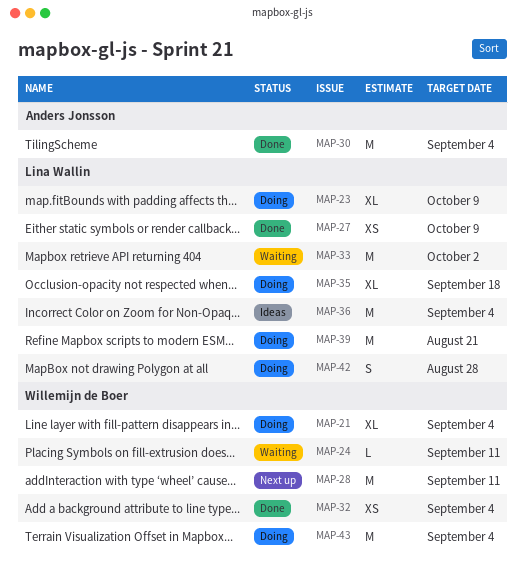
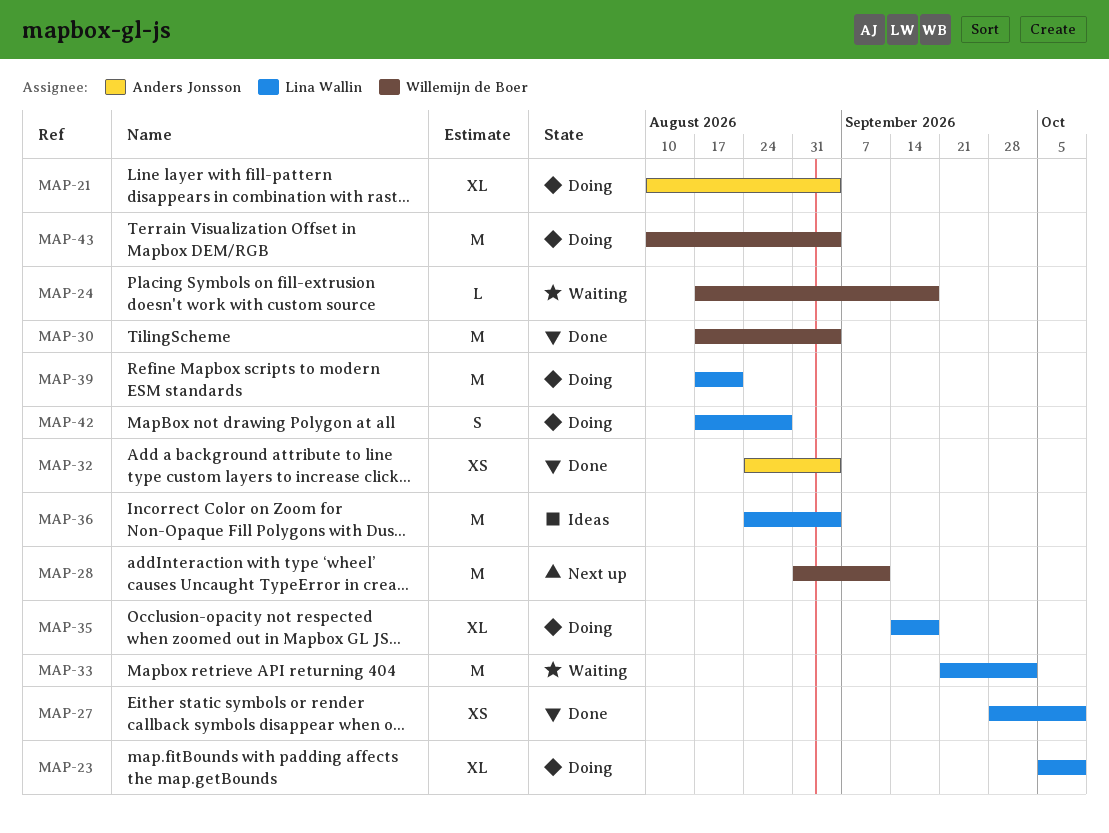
MAP-21, owner: Willemijn de Boer -> Anders Jonsson
MAP-24, due: Sep 11 -> Sep 18
MAP-30, owner: Anders Jonsson -> Willemijn de Boer
MAP-32, owner: Willemijn de Boer -> Anders Jonsson

